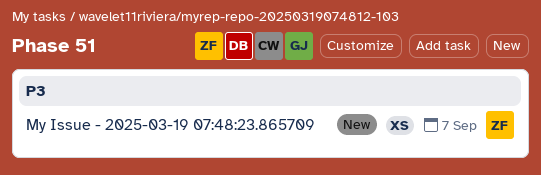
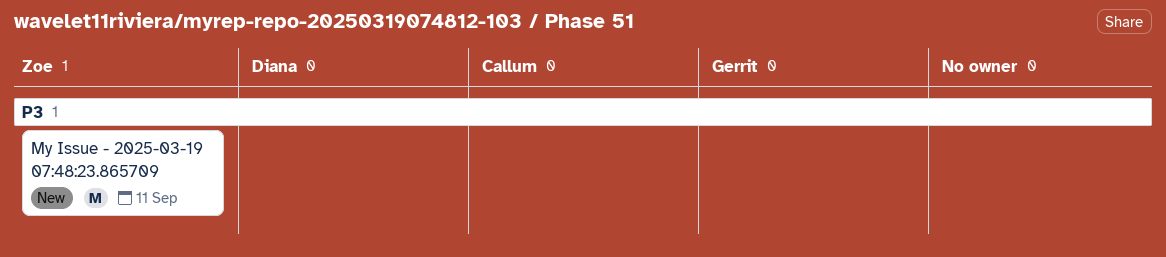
My Issue - 2025-03-19 07:48:23.865709, estimate: XS -> M
My Issue - 2025-03-19 07:48:23.865709, due: Sep 7 -> Sep 11

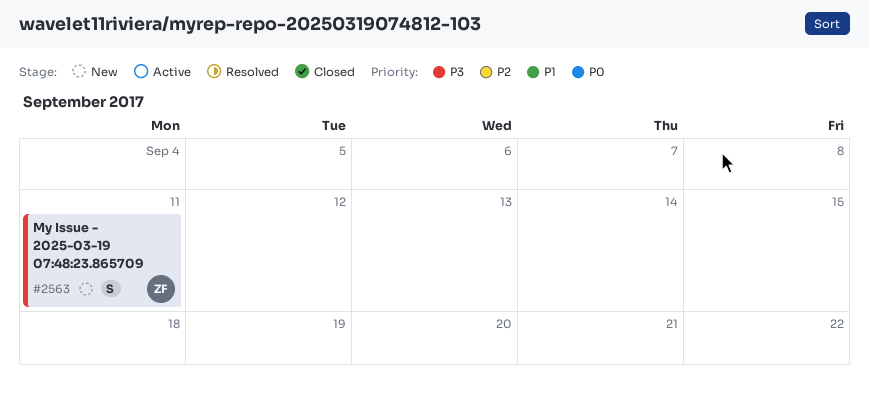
My Issue - 2025-03-19 07:48:23.865709, estimate: M -> S

